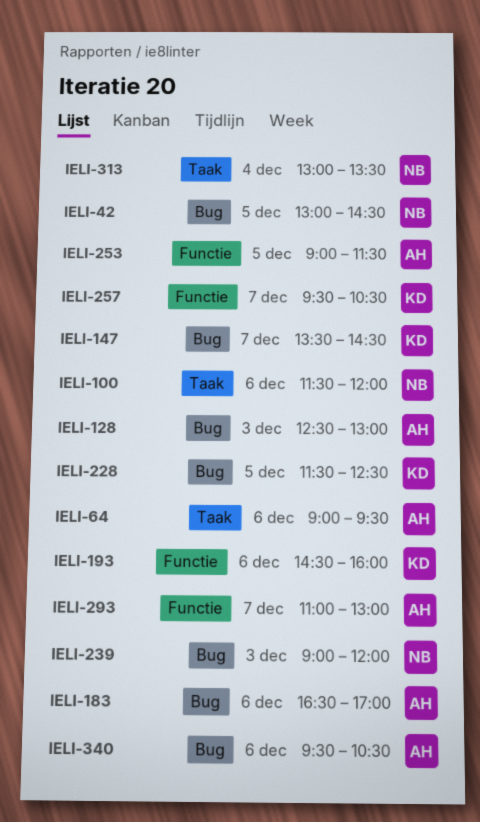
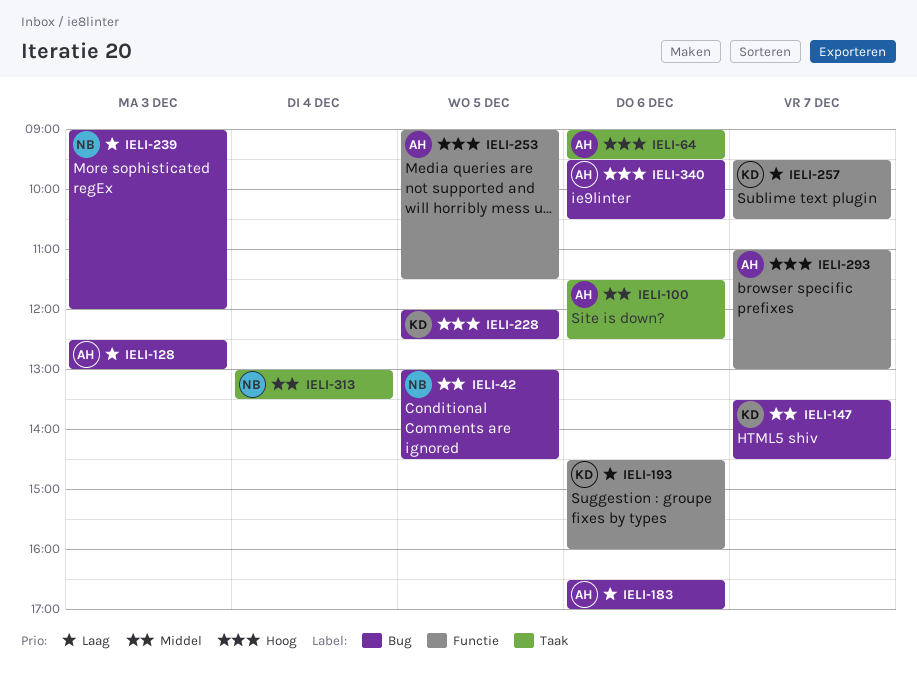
IELI-100, owner: NB -> AH
IELI-100, ends: 12:00 -> 12:30
IELI-228, begins: 11:30 -> 12:00

